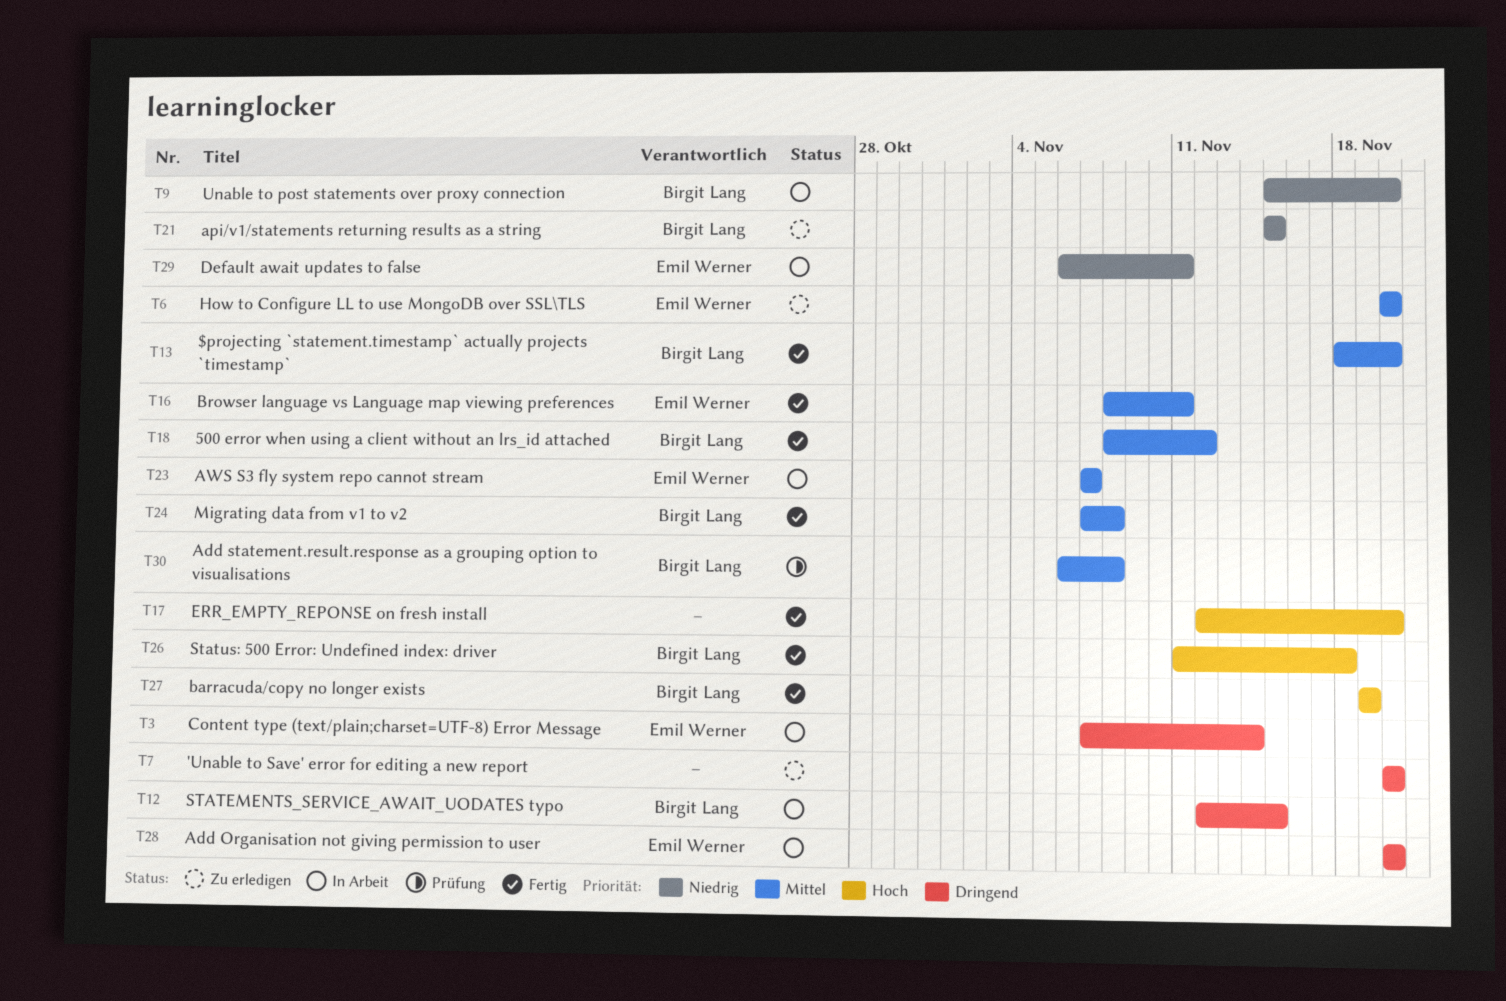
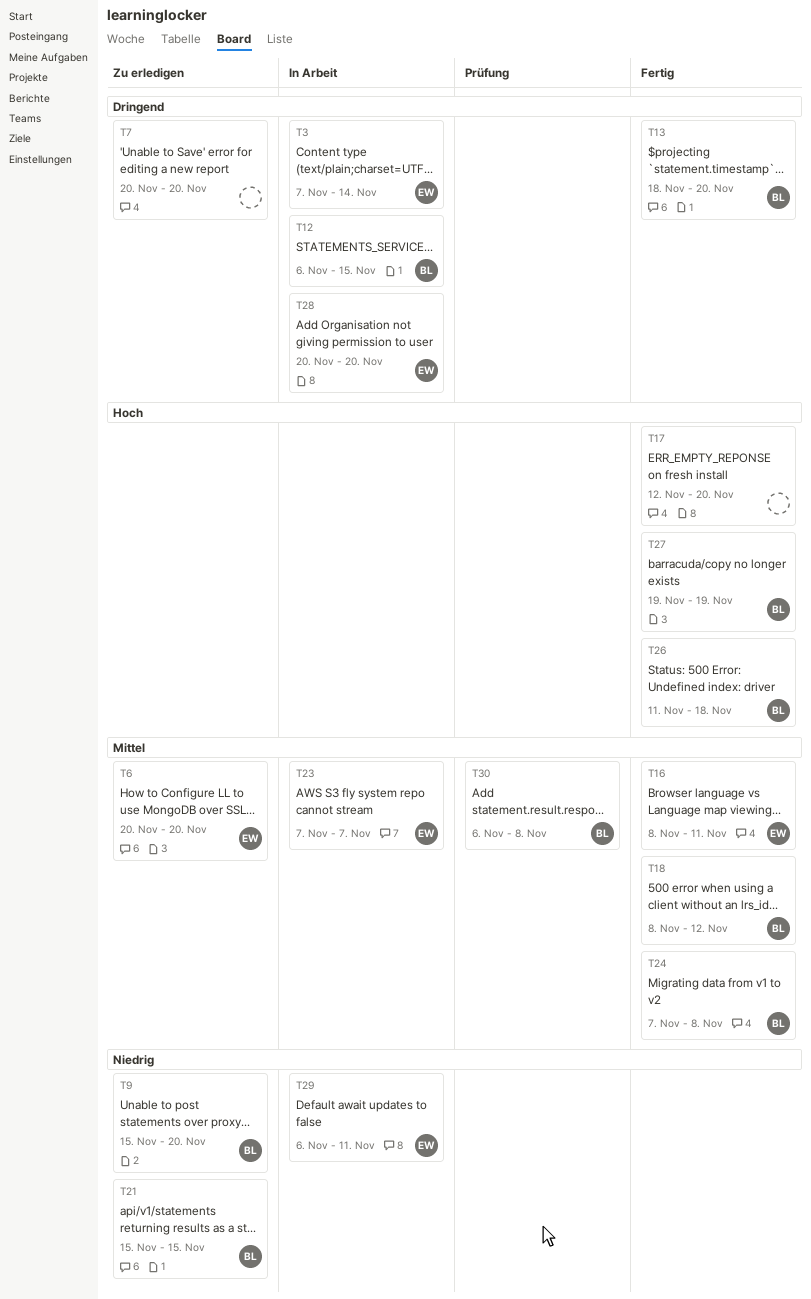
T9, status: In Arbeit -> Zu erledigen
T12, start: Nov 12 -> Nov 6
T13, priority: Mittel -> Dringend

